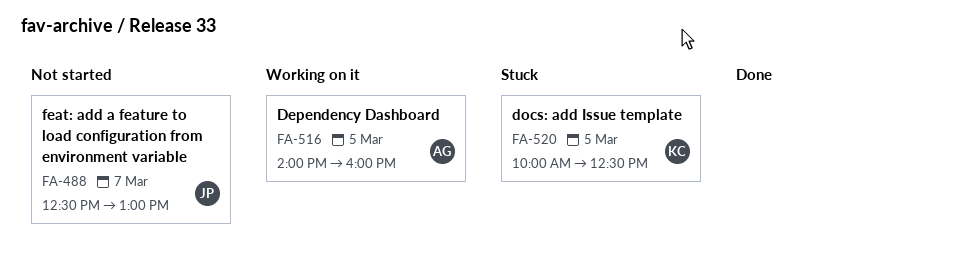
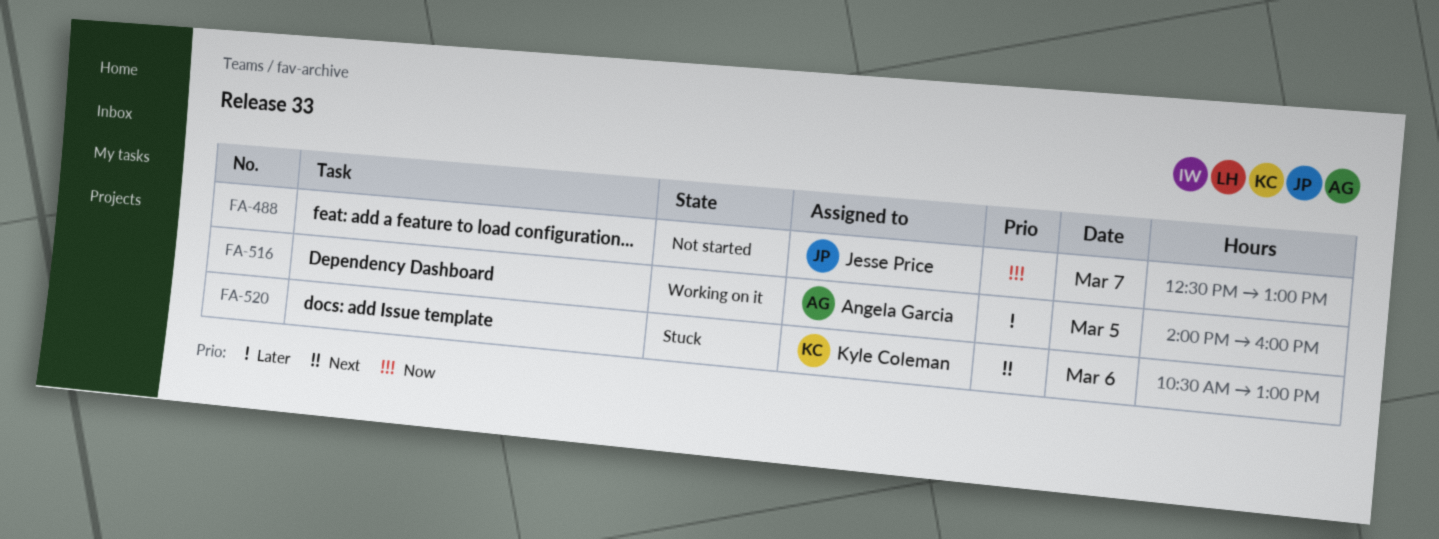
FA-520, day: Mar 5 -> Mar 6
FA-520, begins: 10:00 -> 10:30
FA-520, ends: 12:30 -> 13:00

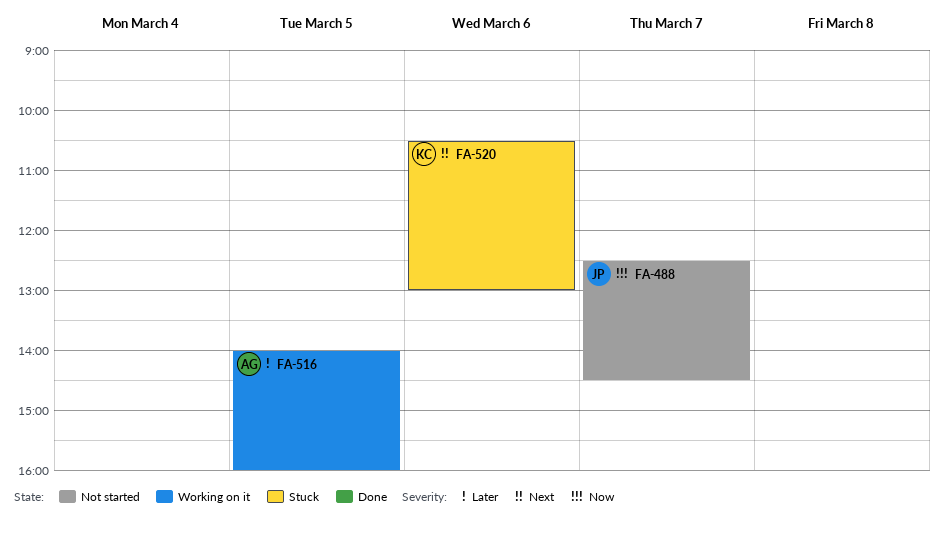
FA-488, ends: 13:00 -> 14:30

